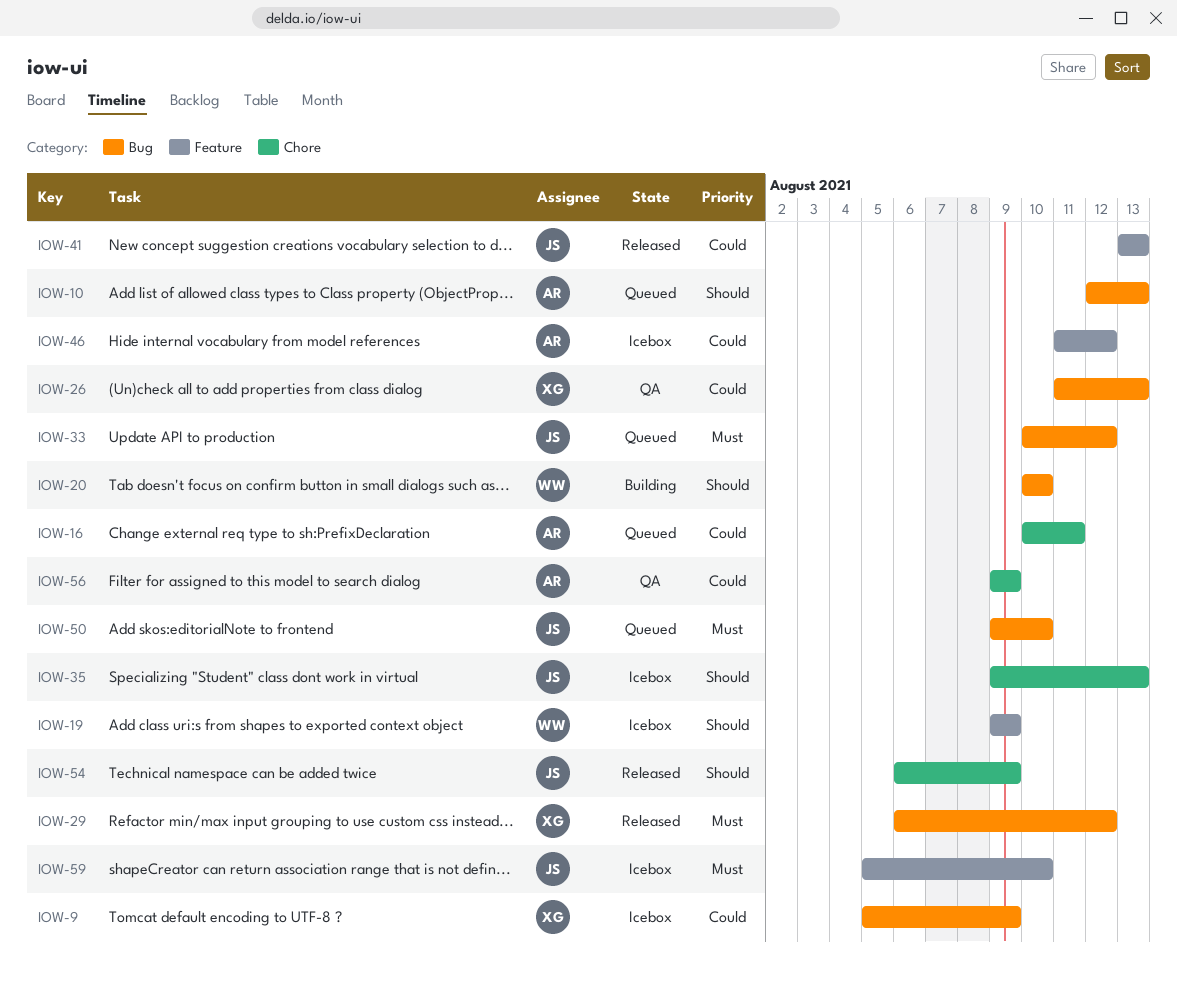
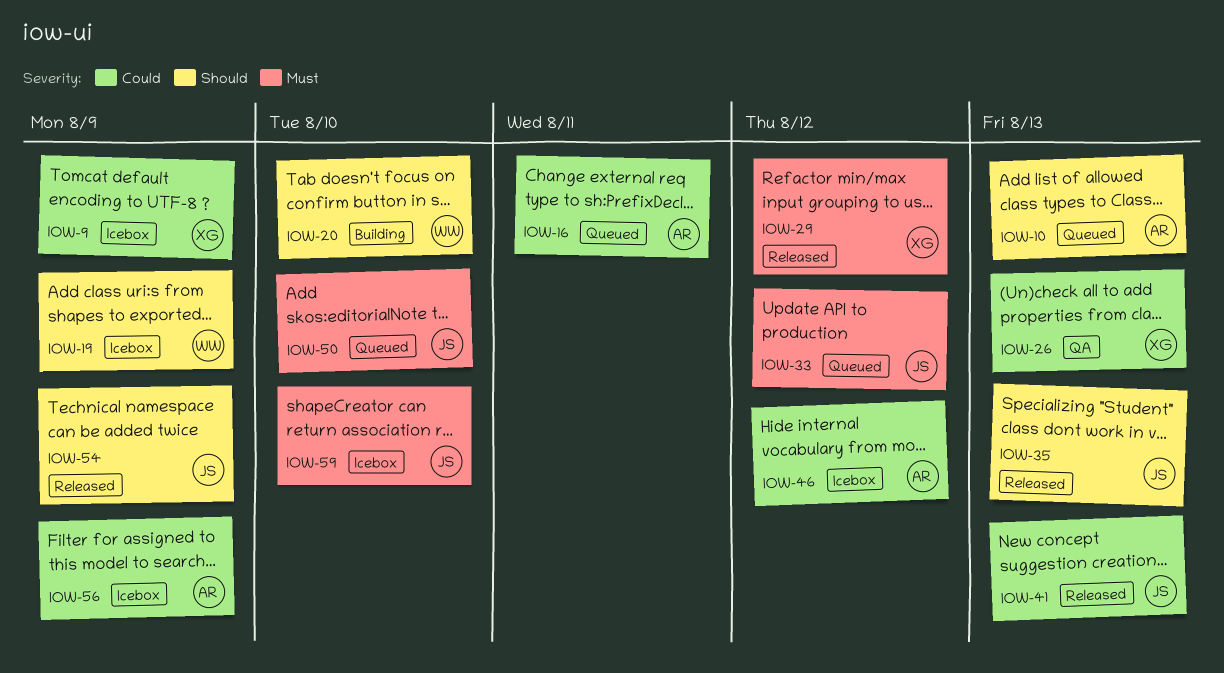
IOW-35, status: Icebox -> Released
IOW-56, status: QA -> Icebox

